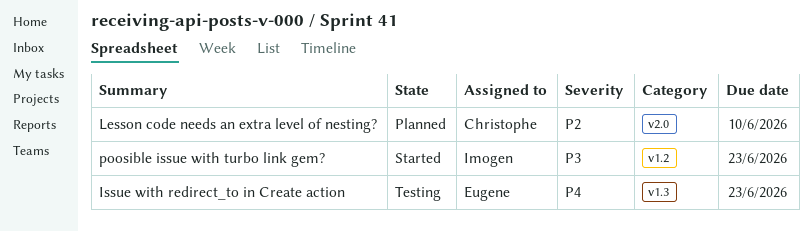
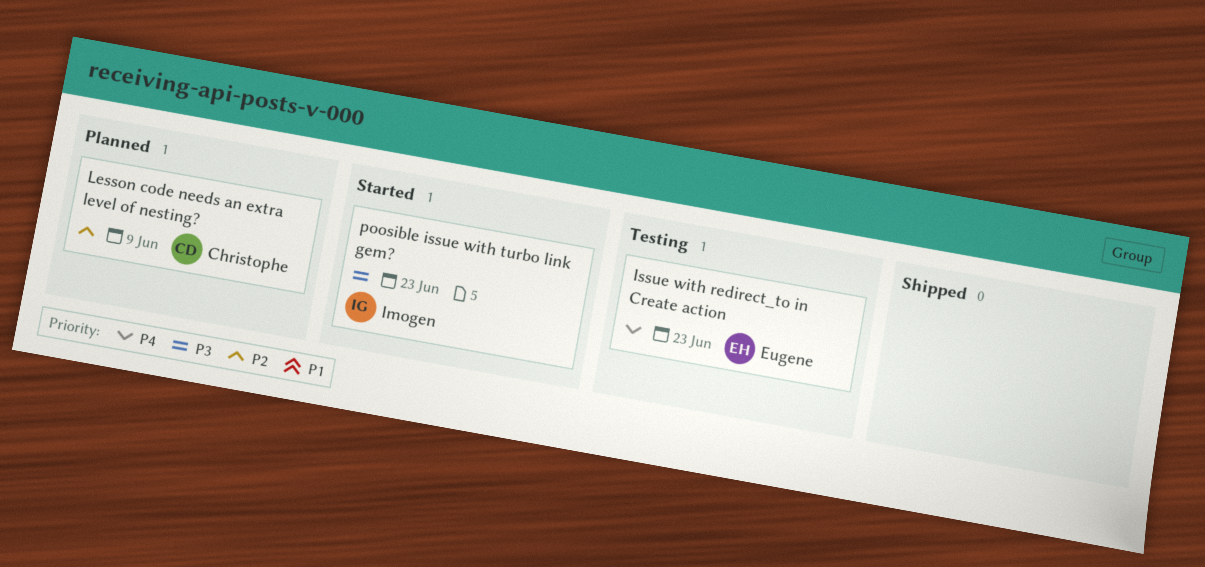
Lesson code needs an extra level of nesting?, due: Jun 10 -> Jun 9

